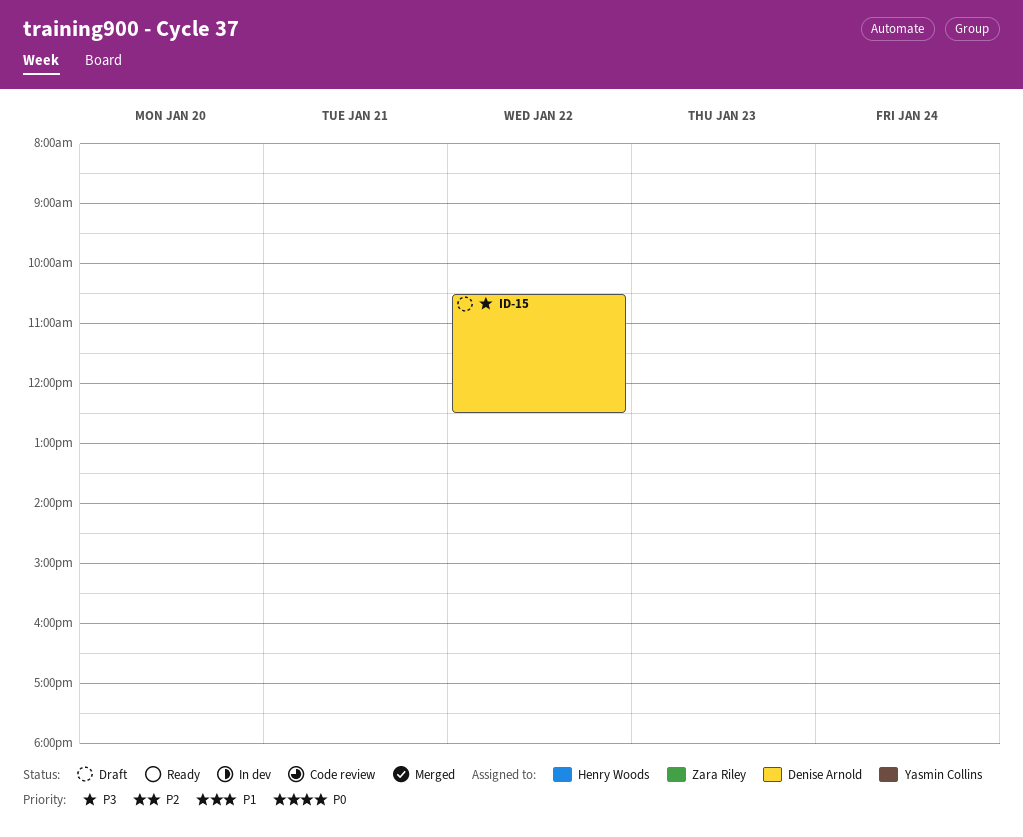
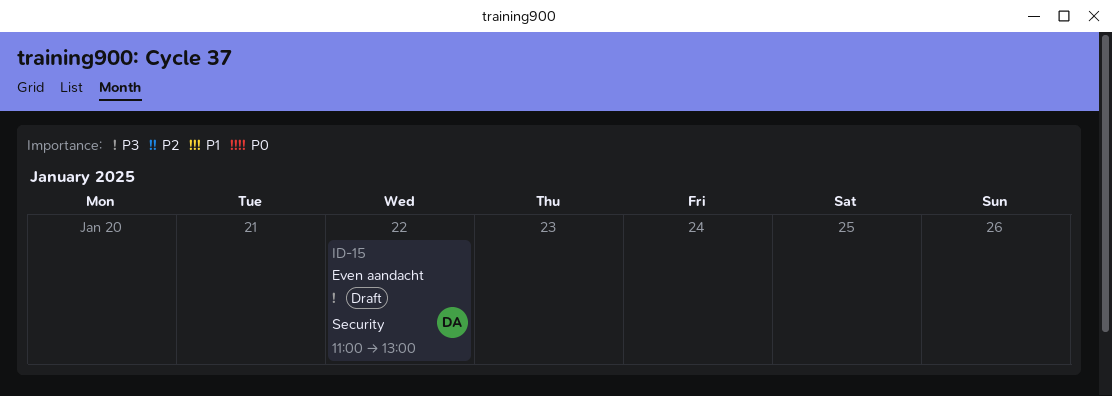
ID-15, begins: 10:30 -> 11:00
ID-15, ends: 12:30 -> 13:00

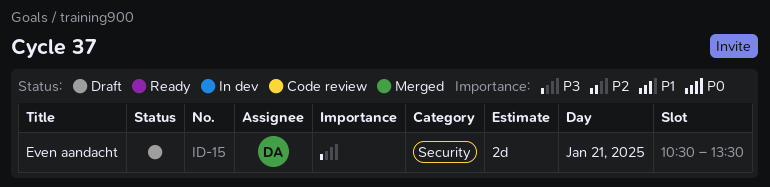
ID-15, day: Jan 22 -> Jan 21
ID-15, begins: 11:00 -> 10:30
ID-15, ends: 13:00 -> 13:30

